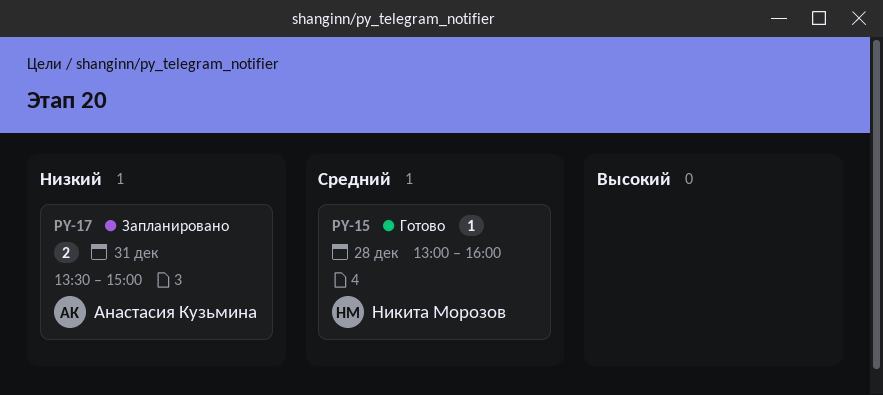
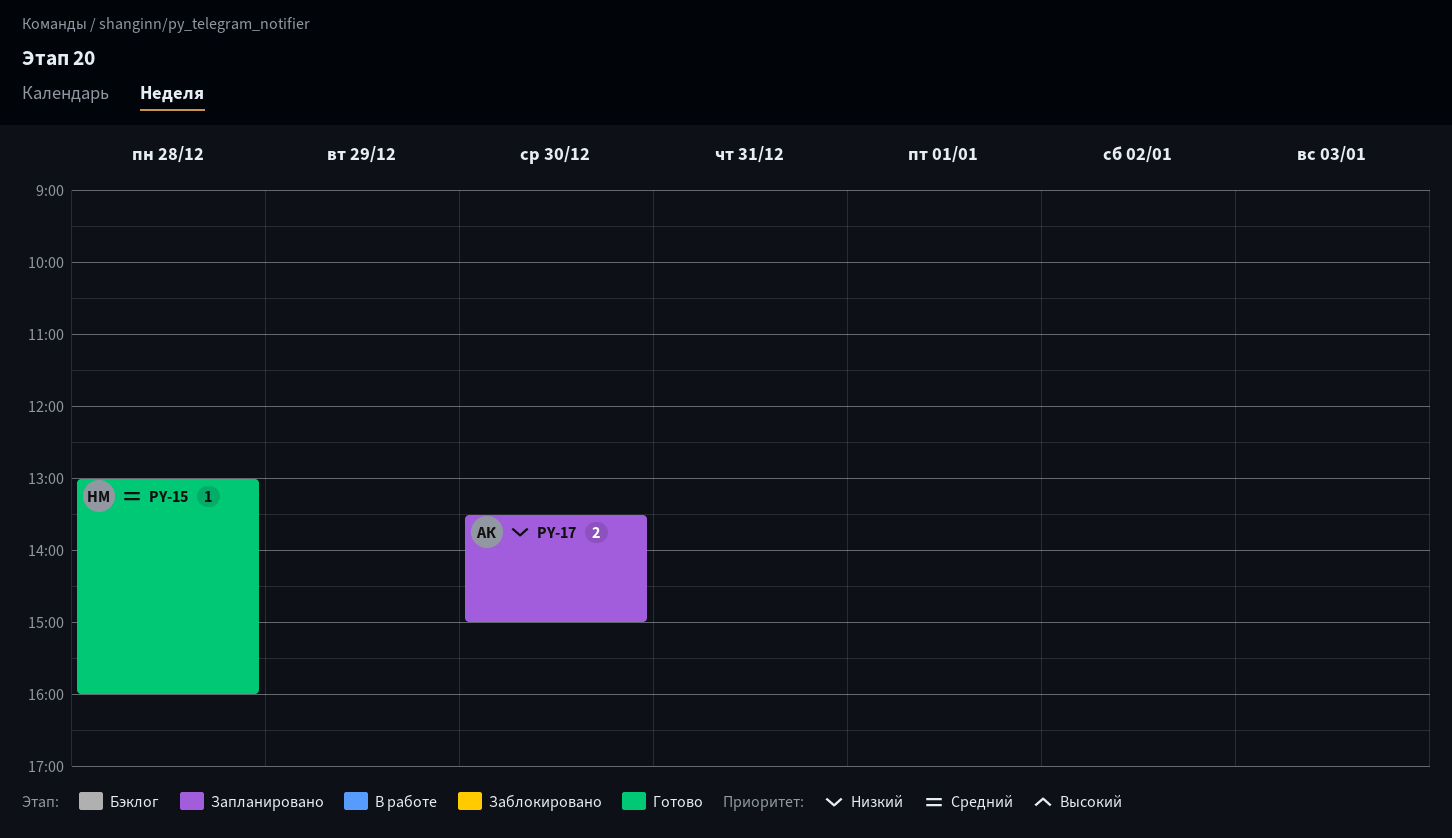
PY-17, day: Dec 31 -> Dec 30

